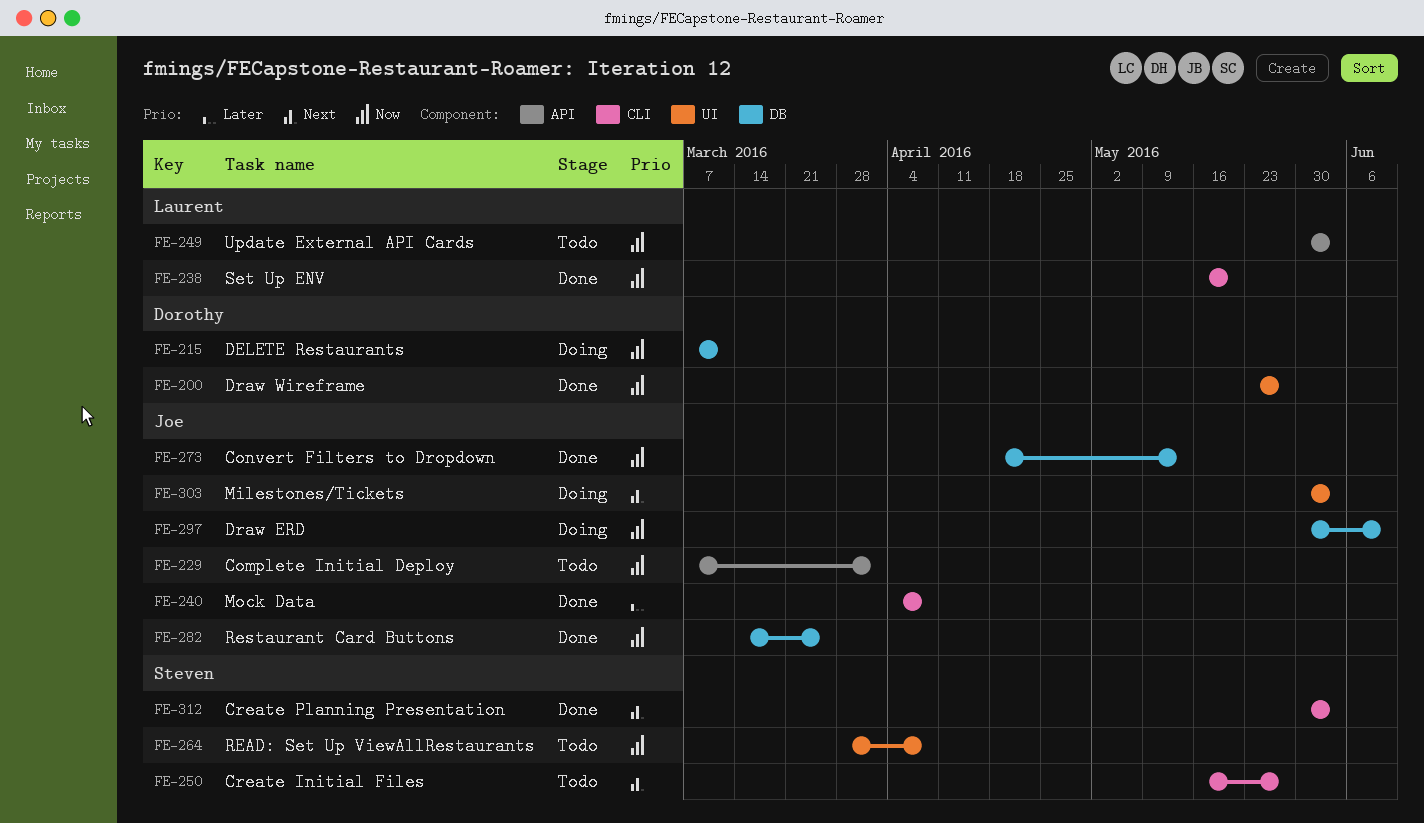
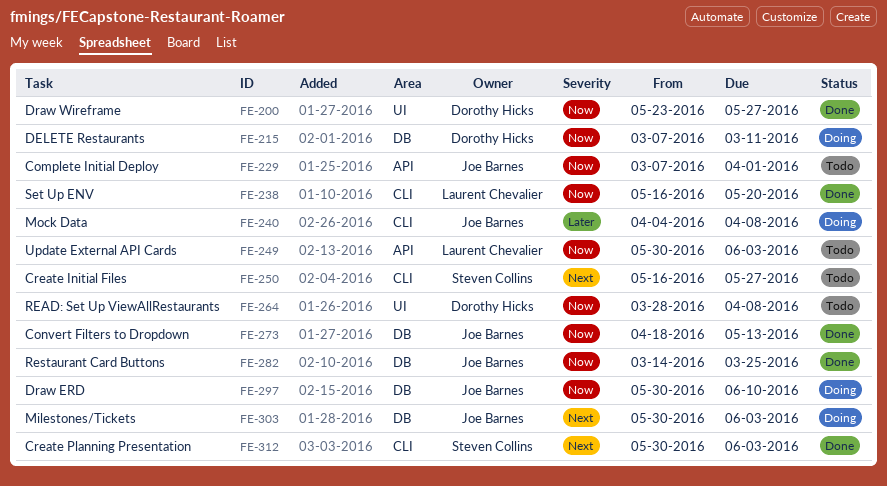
FE-240, status: Done -> Doing
FE-264, owner: Steven Collins -> Dorothy Hicks
FE-303, label: UI -> DB

